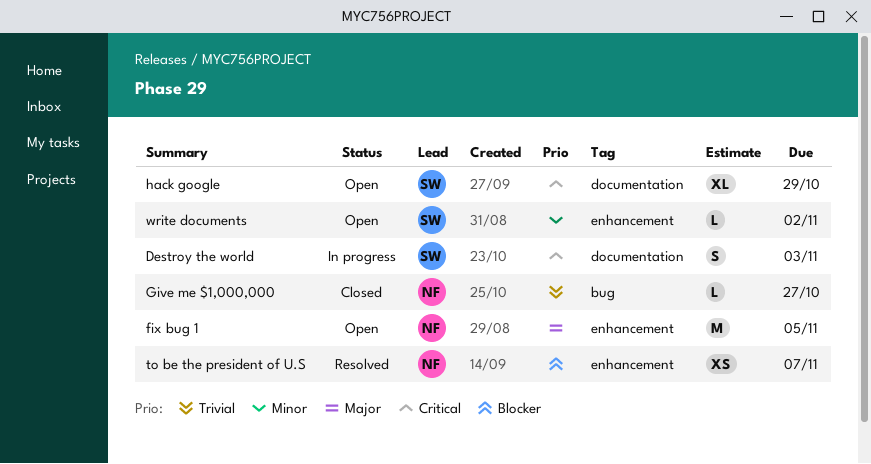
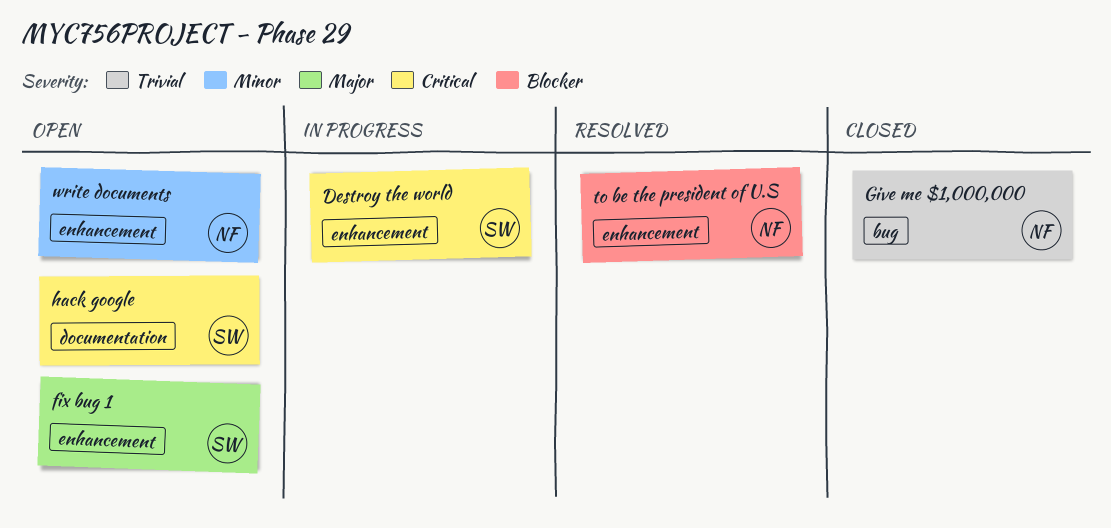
Destroy the world, label: documentation -> enhancement
fix bug 1, owner: NF -> SW
write documents, owner: SW -> NF

